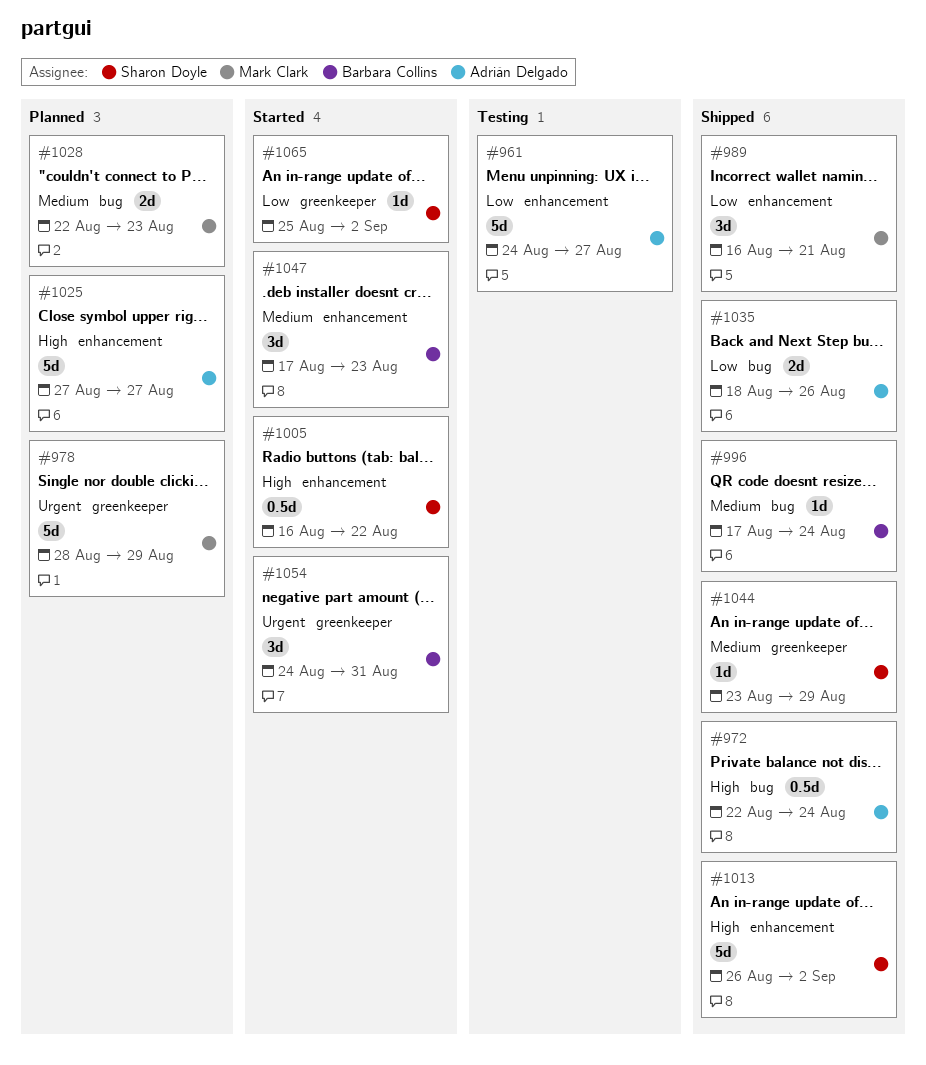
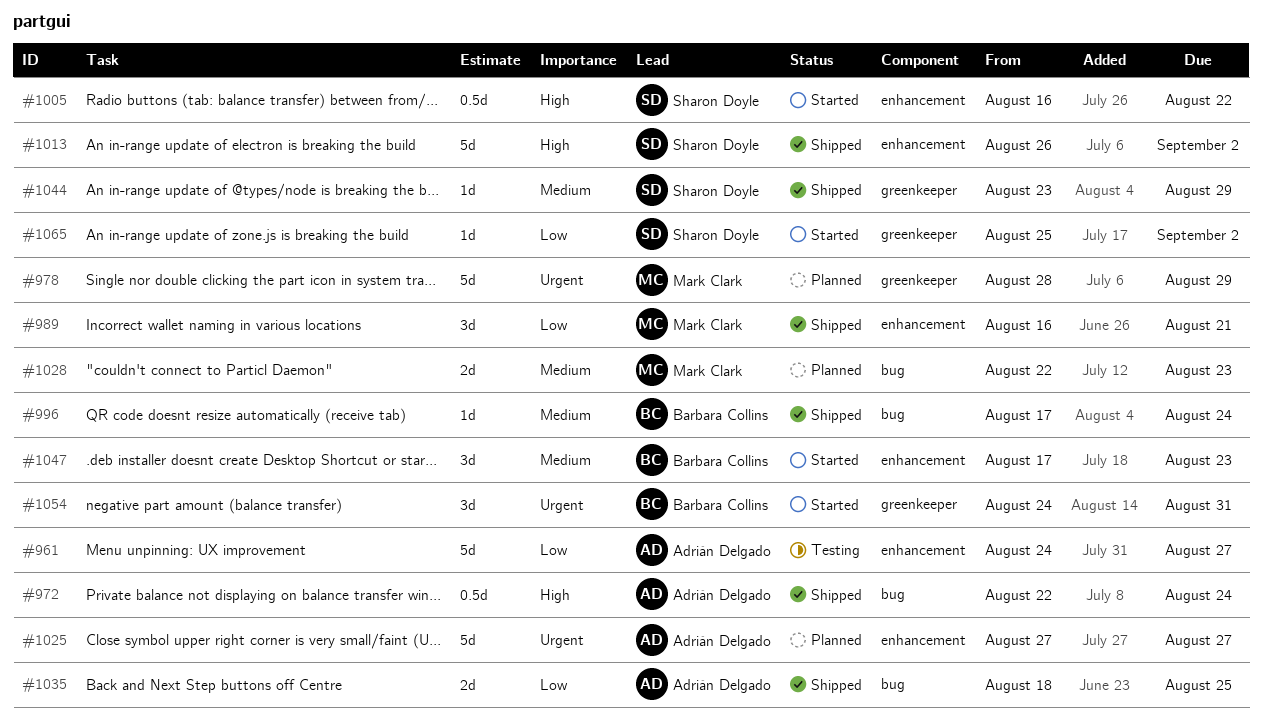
#1025, priority: High -> Urgent
#1035, due: Aug 26 -> Aug 25

